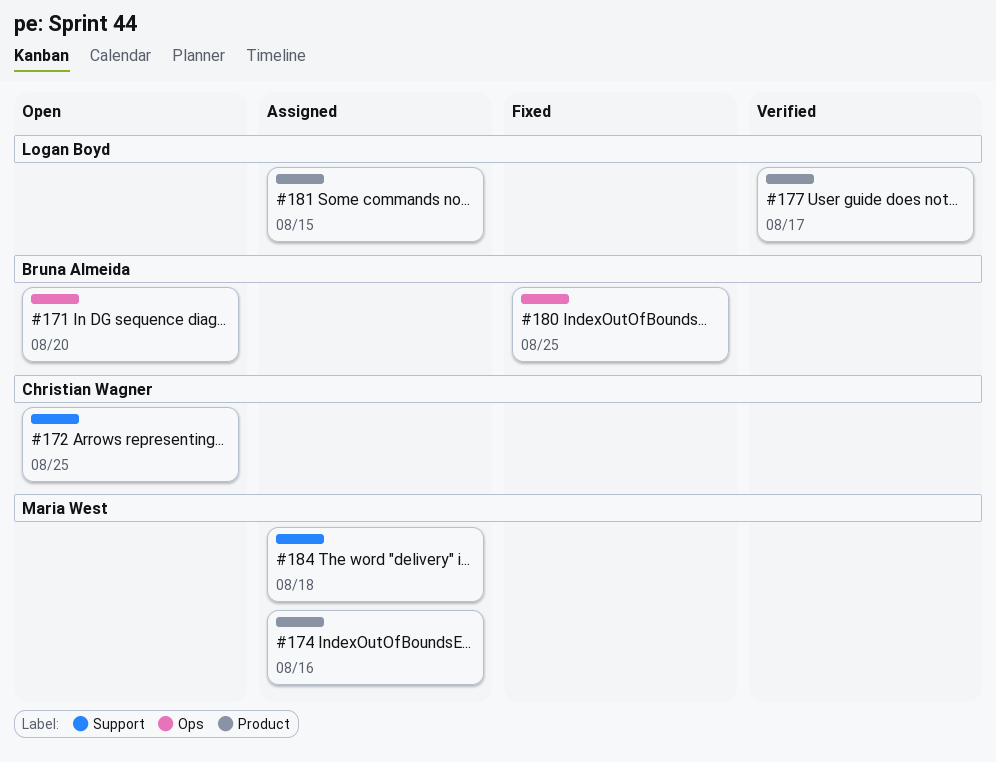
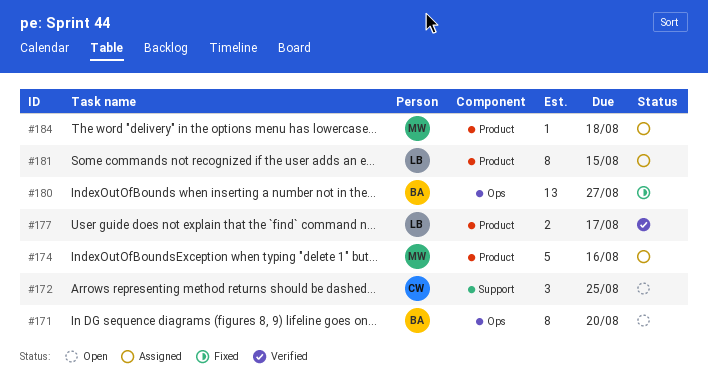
#180, due: Aug 25 -> Aug 27
#184, label: Support -> Product

